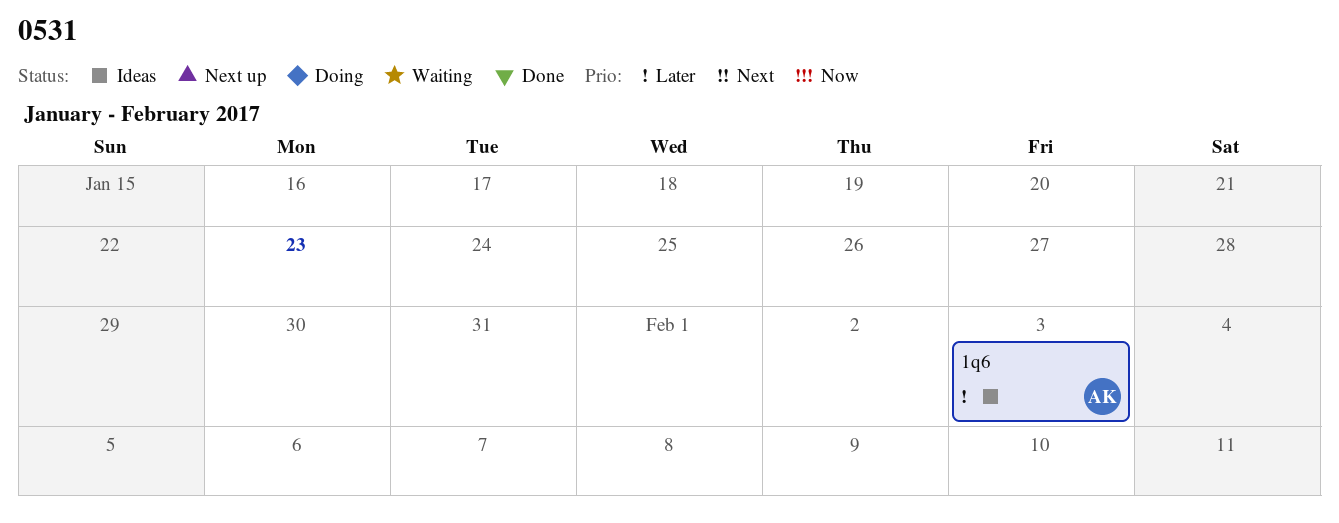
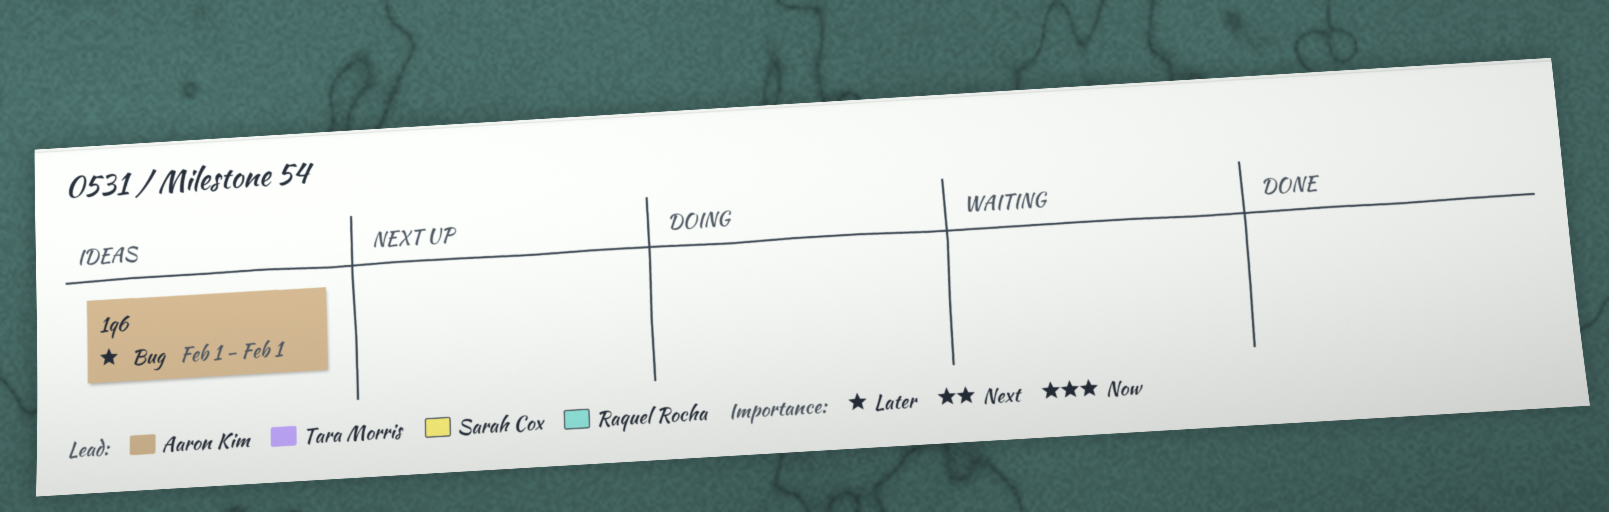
1q6, due: Feb 3 -> Feb 1

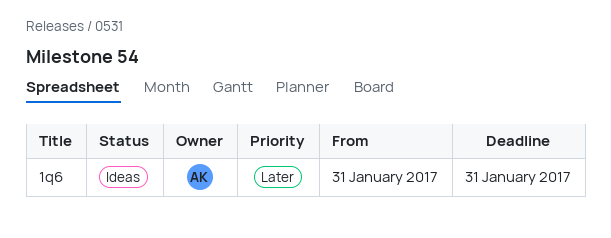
1q6, start: Feb 1 -> Jan 31
1q6, due: Feb 1 -> Jan 31

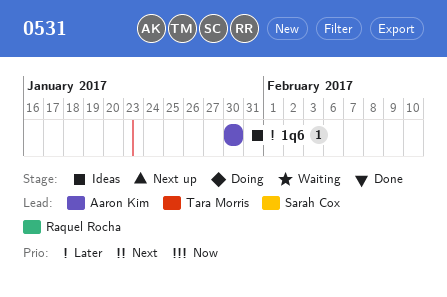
1q6, start: Jan 31 -> Jan 30
1q6, due: Jan 31 -> Jan 30

